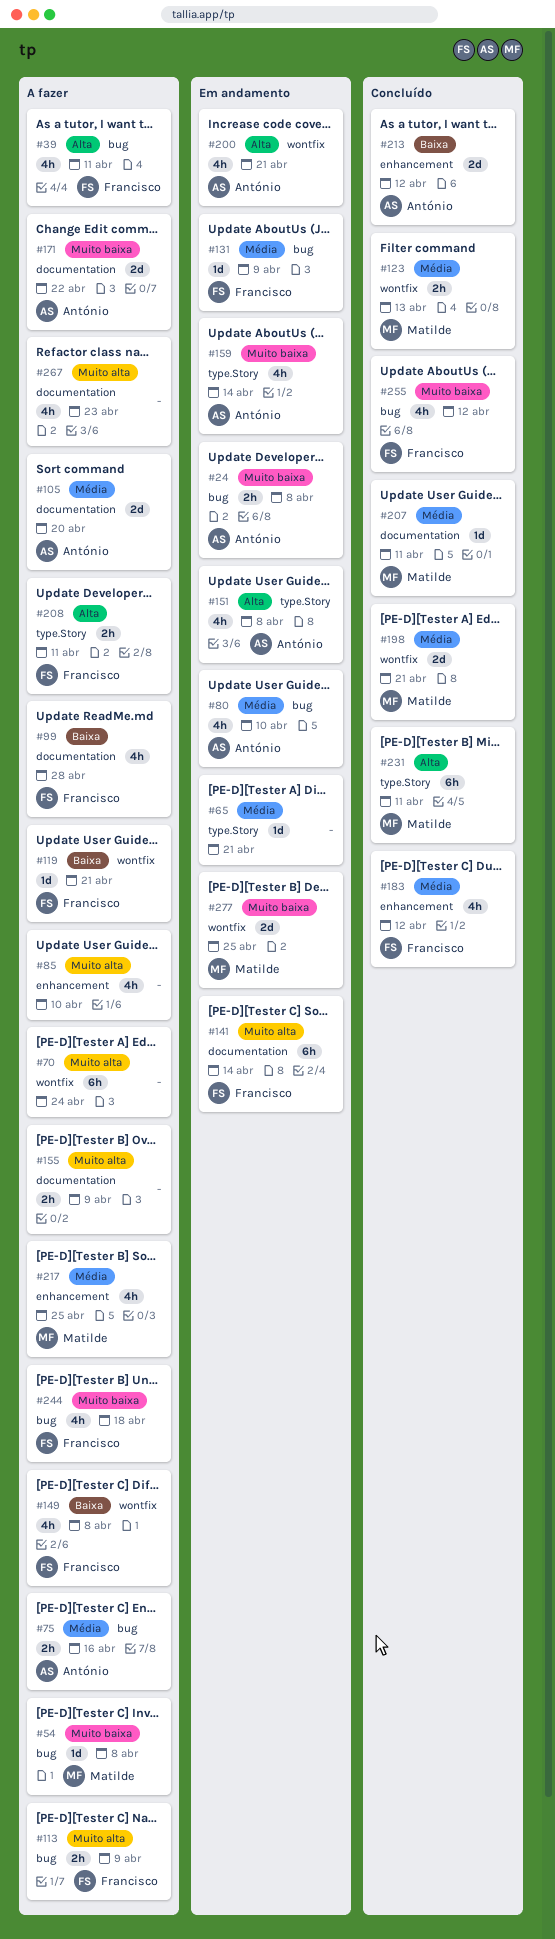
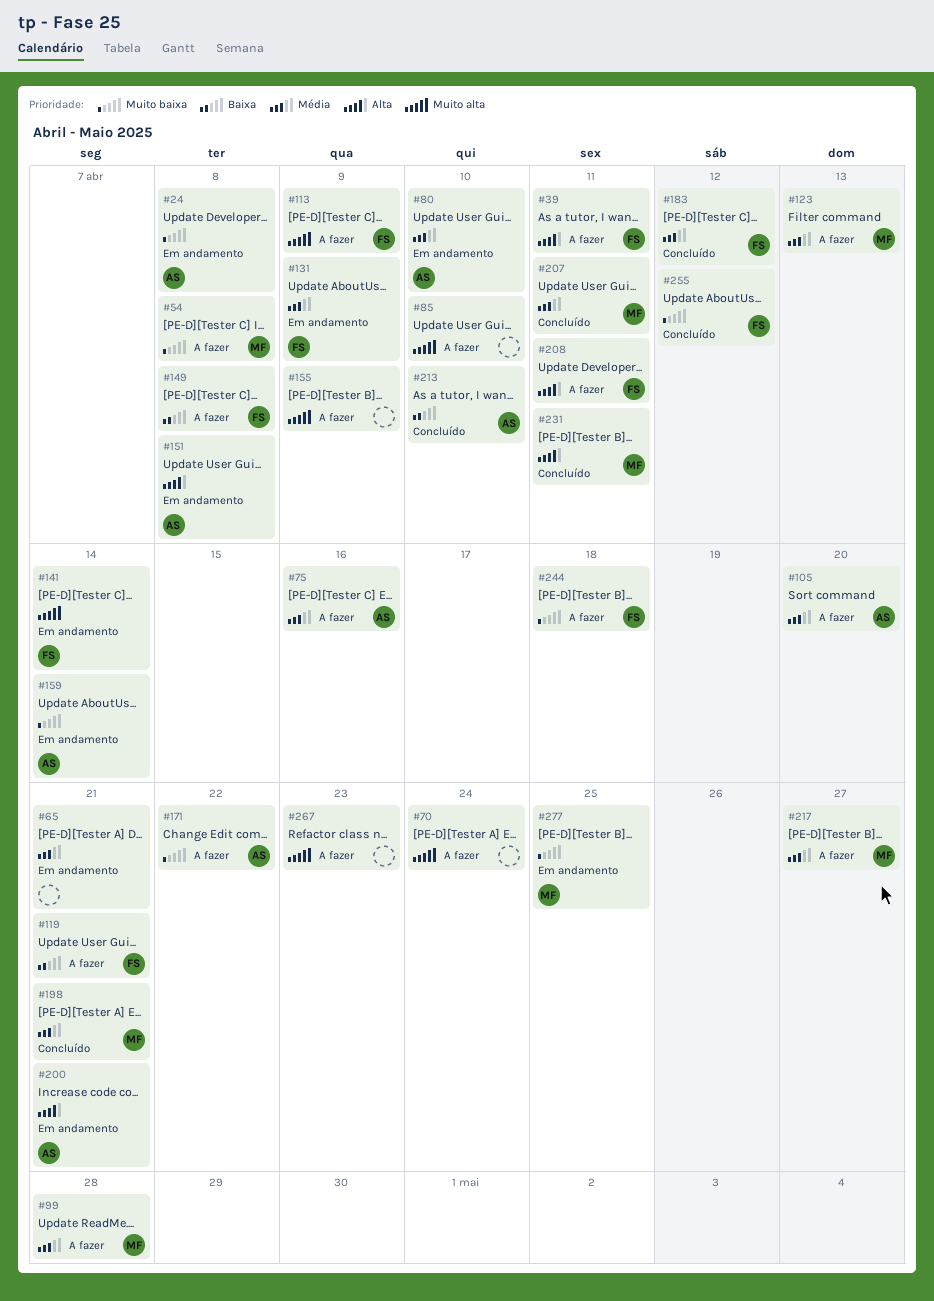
#99, owner: Francisco -> Matilde
#99, priority: Baixa -> Média
#123, status: Concluído -> A fazer
#213, due: Apr 12 -> Apr 10
#217, due: Apr 25 -> Apr 27

